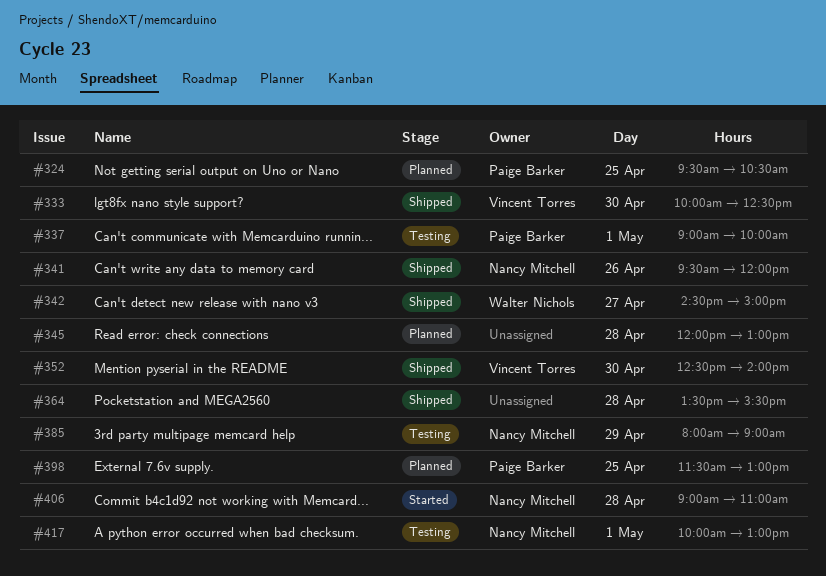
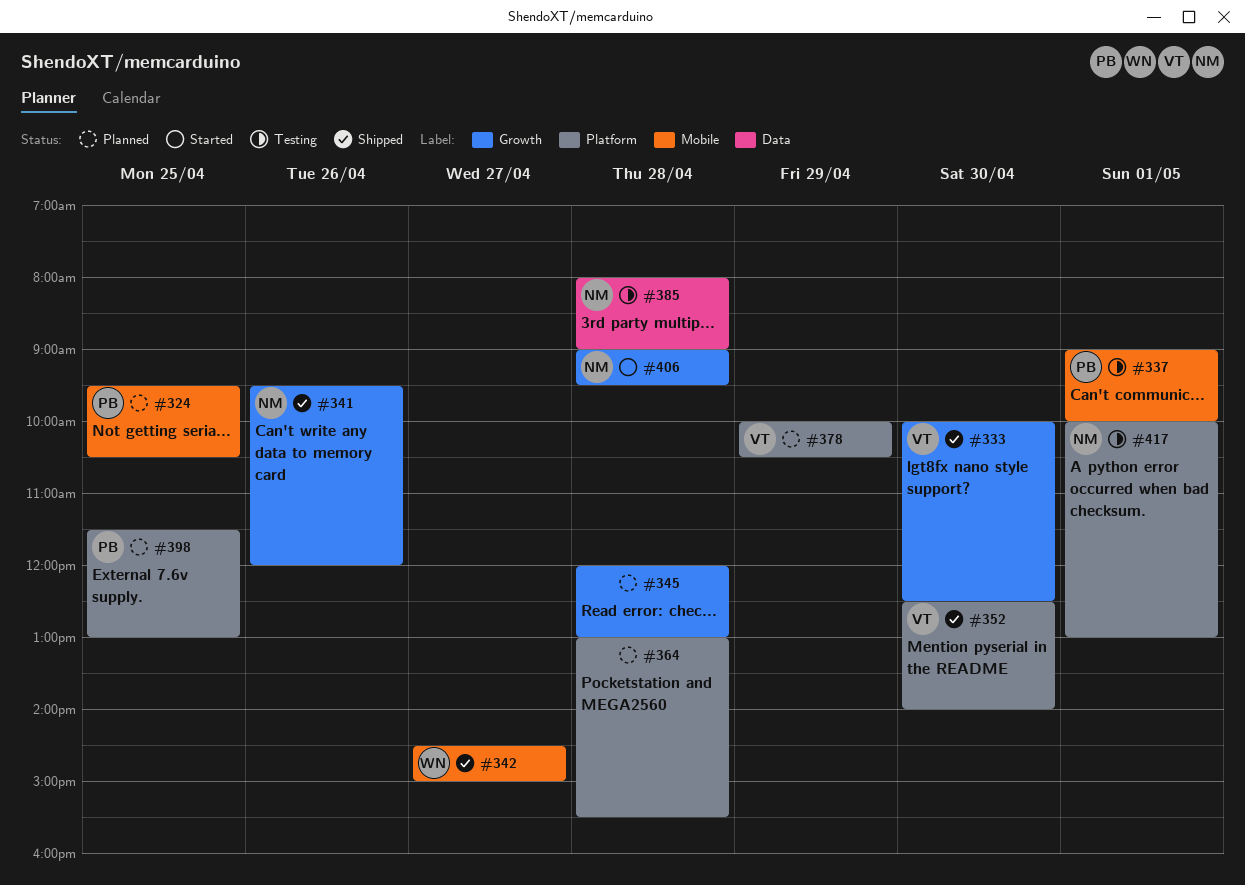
#364, status: Shipped -> Planned
#364, begins: 13:30 -> 13:00
#378: none -> present
#385, day: Apr 29 -> Apr 28
#406, ends: 11:00 -> 09:30

